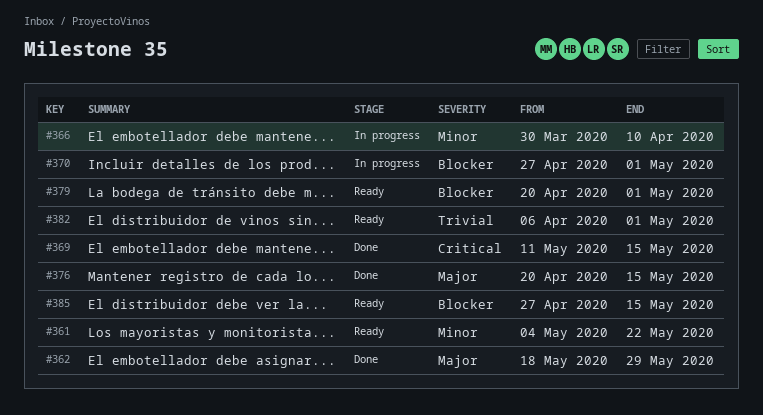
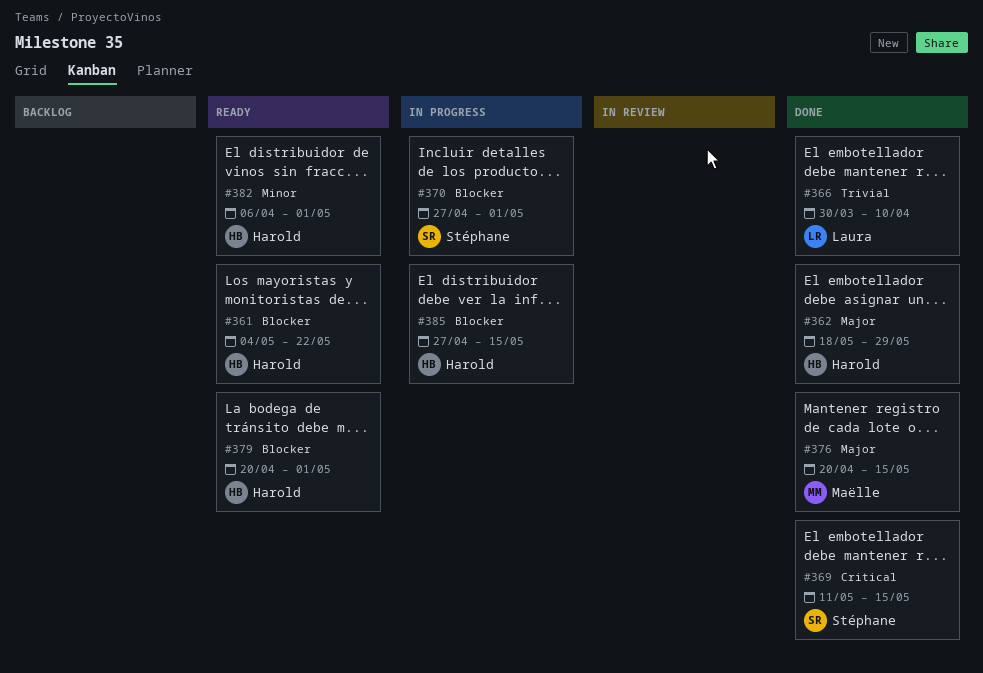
#361, priority: Minor -> Blocker
#366, status: In progress -> Done
#366, priority: Minor -> Trivial
#382, priority: Trivial -> Minor
#385, status: Ready -> In progress

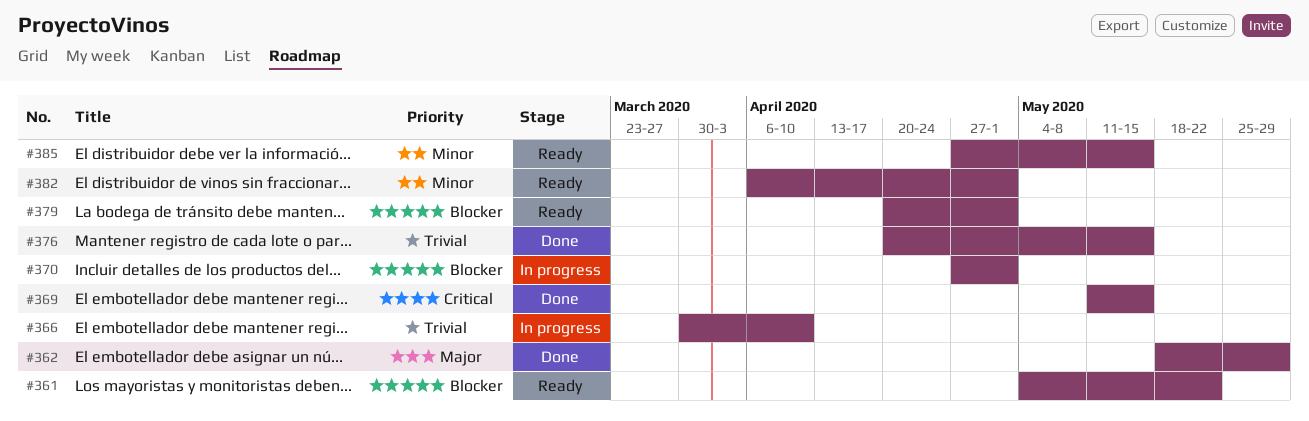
#366, status: Done -> In progress
#376, priority: Major -> Trivial
#385, status: In progress -> Ready
#385, priority: Blocker -> Minor

